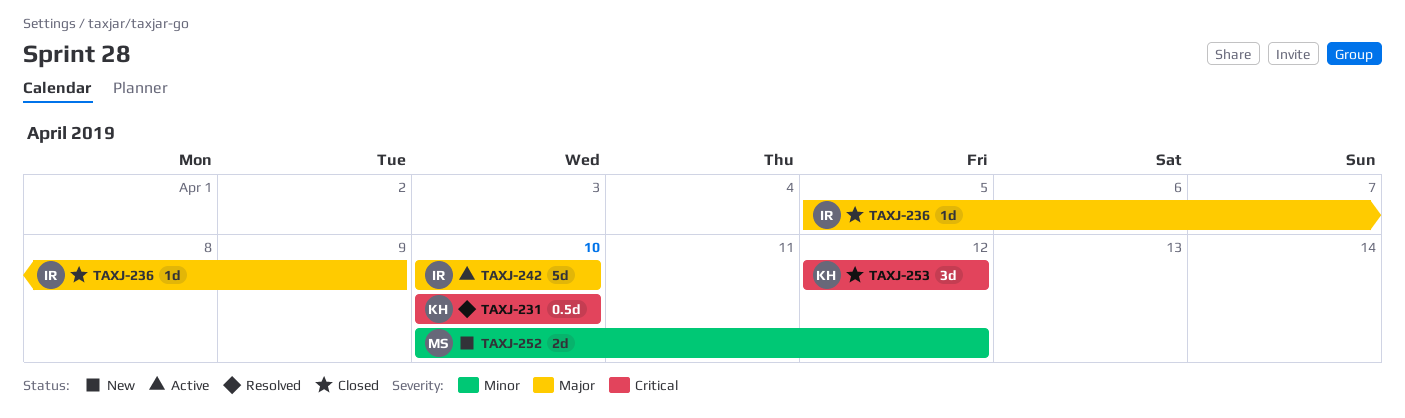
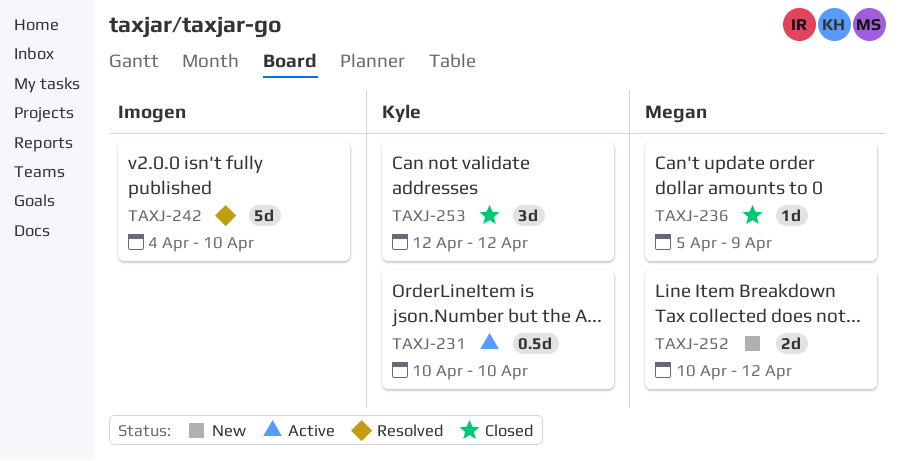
TAXJ-231, status: Resolved -> Active
TAXJ-236, owner: Imogen -> Megan
TAXJ-242, status: Active -> Resolved
TAXJ-242, start: Apr 10 -> Apr 4

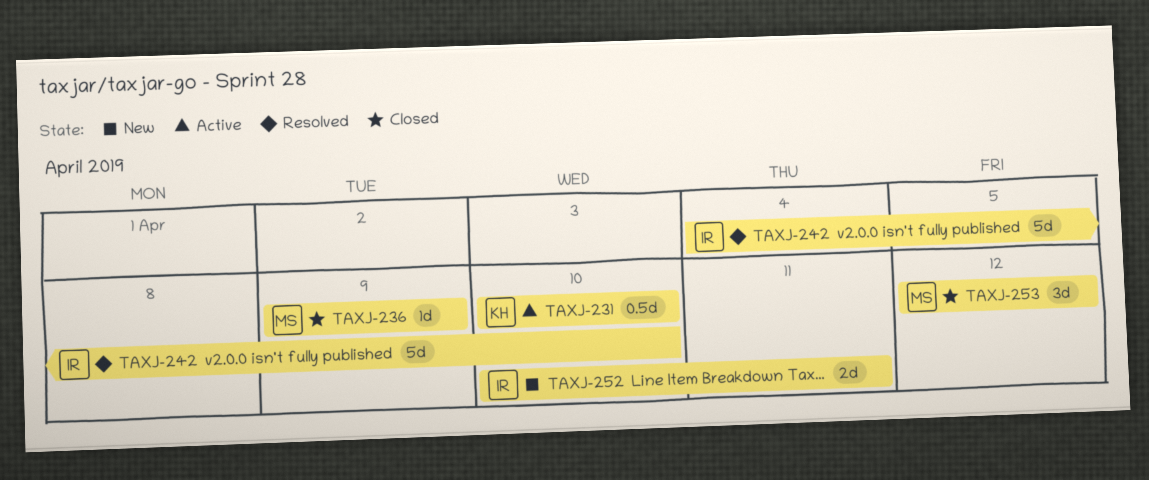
TAXJ-236, start: Apr 5 -> Apr 9
TAXJ-252, owner: Megan -> Imogen
TAXJ-252, due: Apr 12 -> Apr 11
TAXJ-253, owner: Kyle -> Megan

